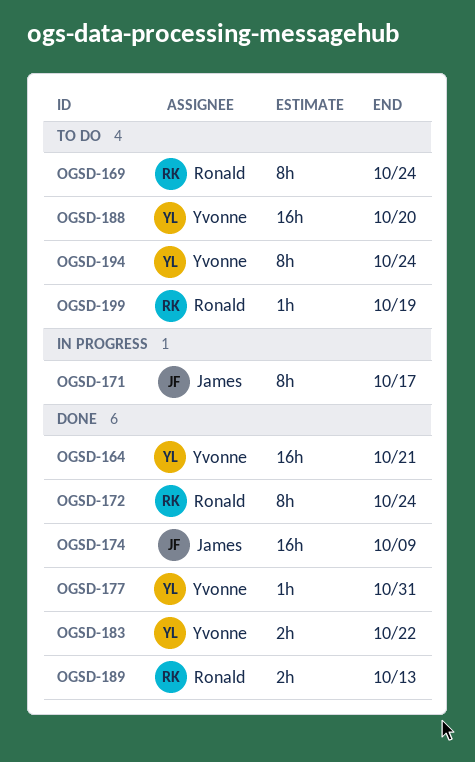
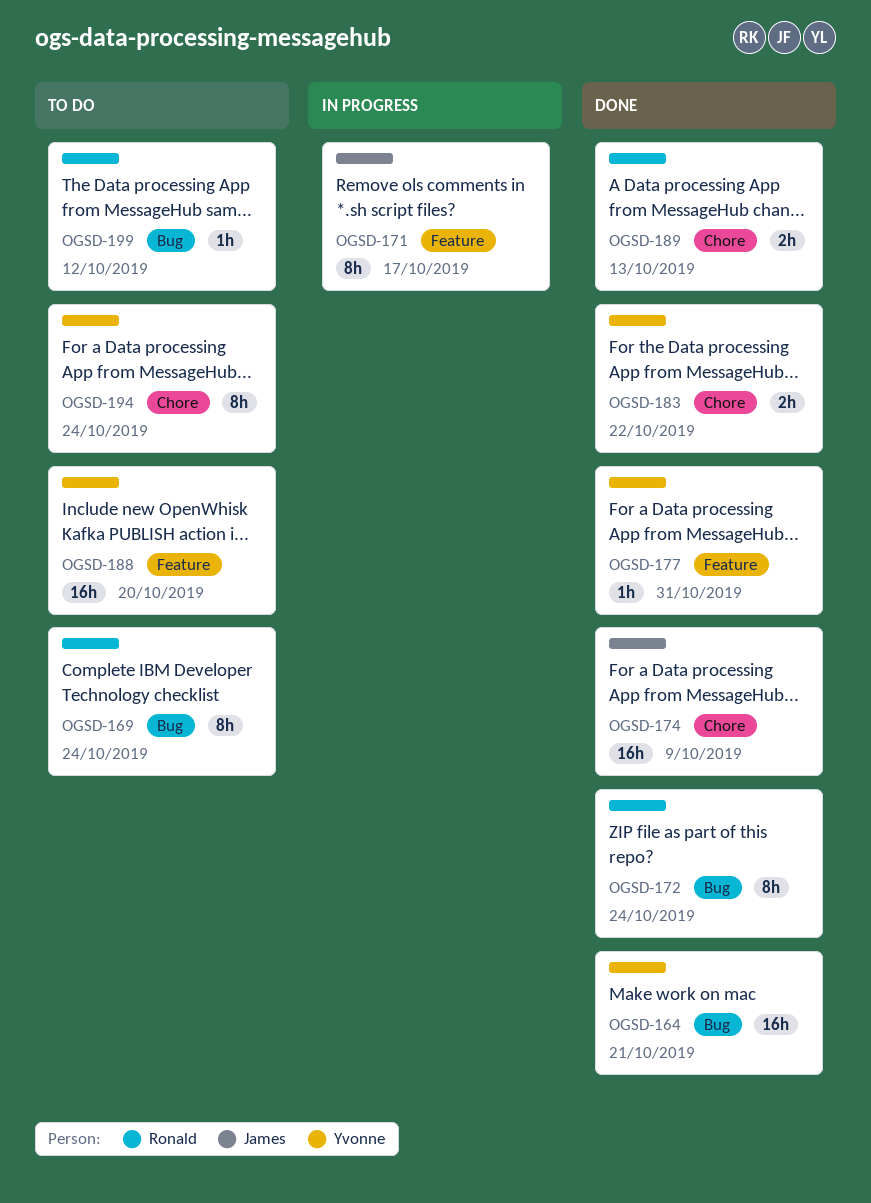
OGSD-199, due: Oct 19 -> Oct 12

